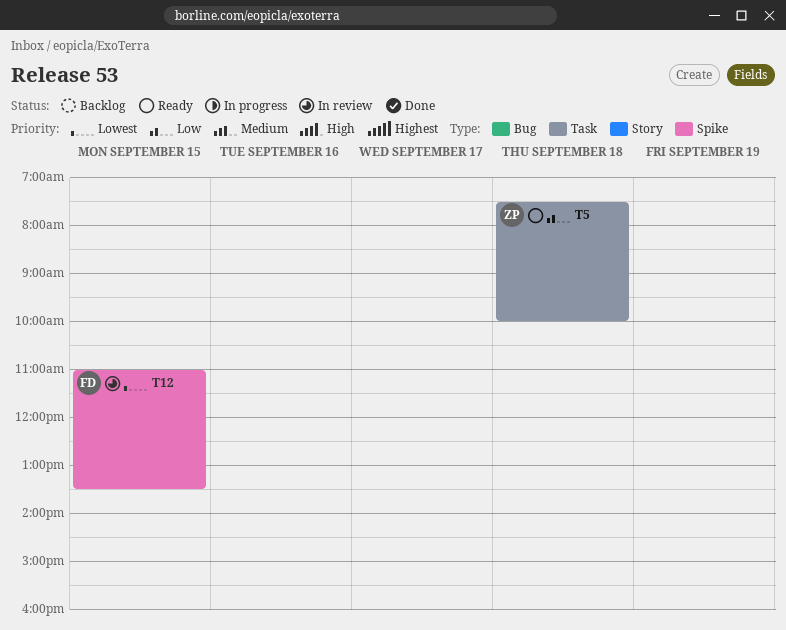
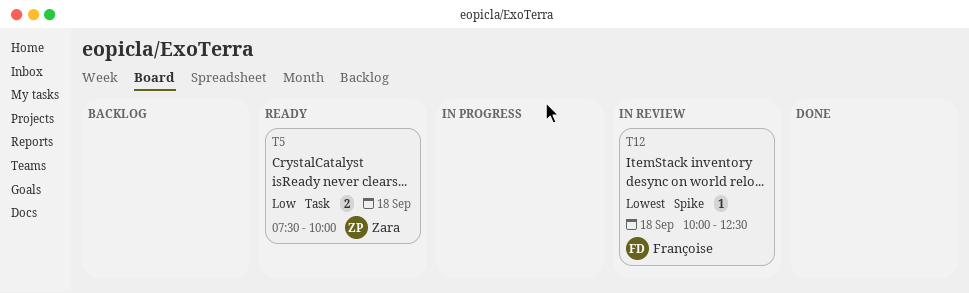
T12, day: Sep 15 -> Sep 18
T12, begins: 11:00 -> 10:00
T12, ends: 13:30 -> 12:30

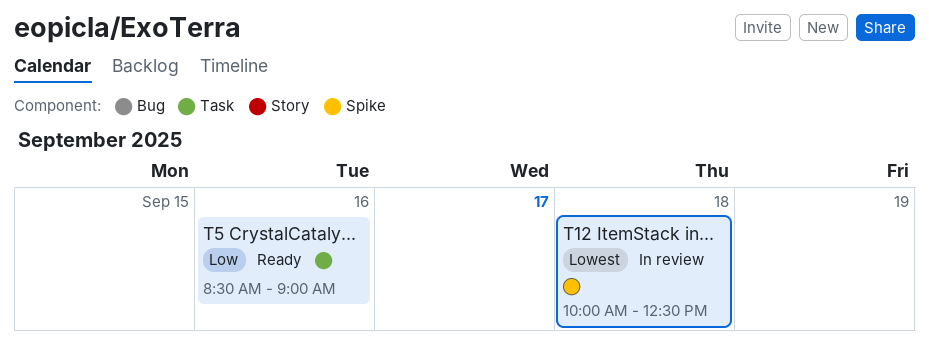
T5, day: Sep 18 -> Sep 16
T5, begins: 07:30 -> 08:30
T5, ends: 10:00 -> 09:00

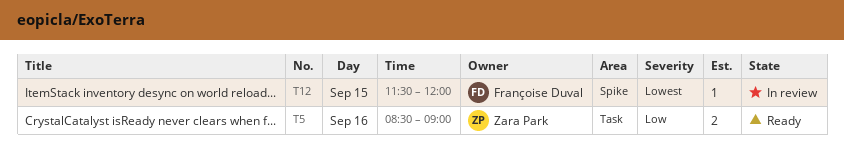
T12, day: Sep 18 -> Sep 15
T12, begins: 10:00 -> 11:30
T12, ends: 12:30 -> 12:00

